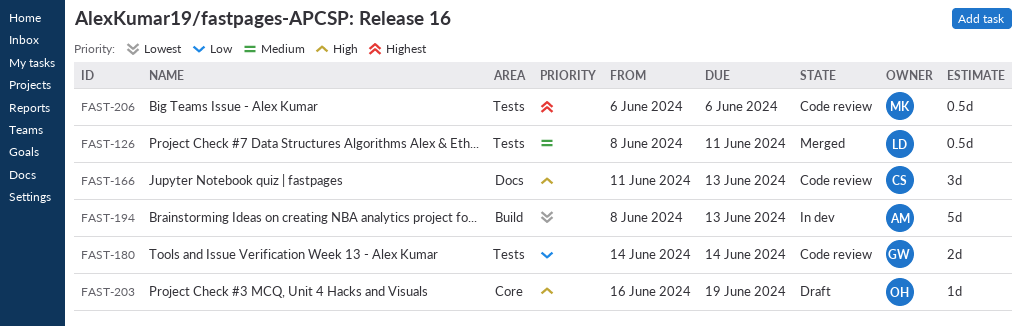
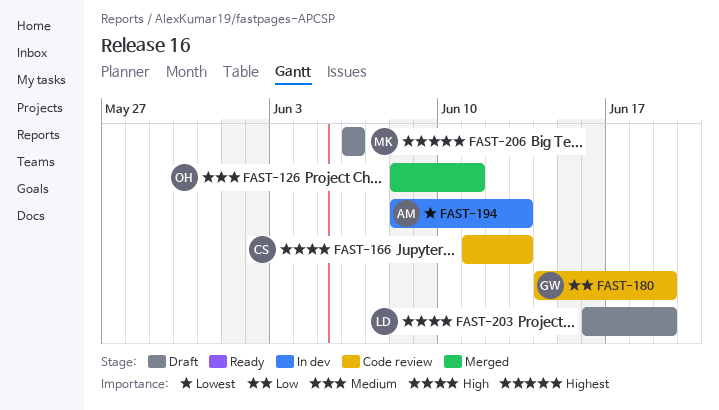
FAST-126, owner: LD -> OH
FAST-180, due: Jun 14 -> Jun 19
FAST-203, owner: OH -> LD
FAST-206, status: Code review -> Draft

